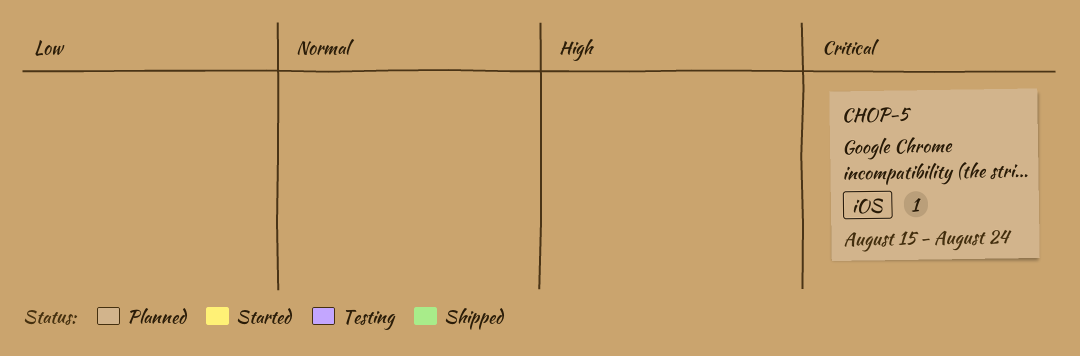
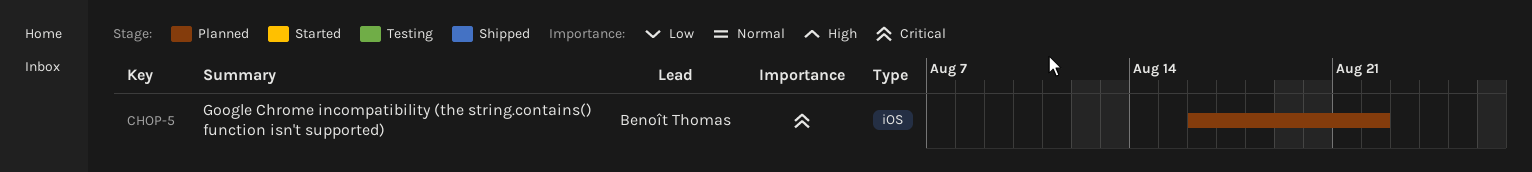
CHOP-5, start: Aug 15 -> Aug 16
CHOP-5, due: Aug 24 -> Aug 22

